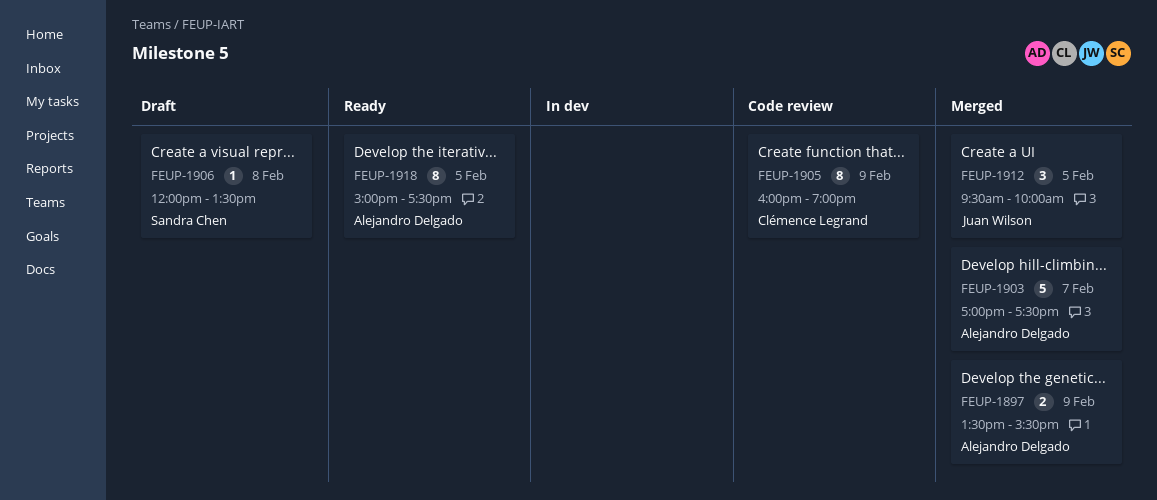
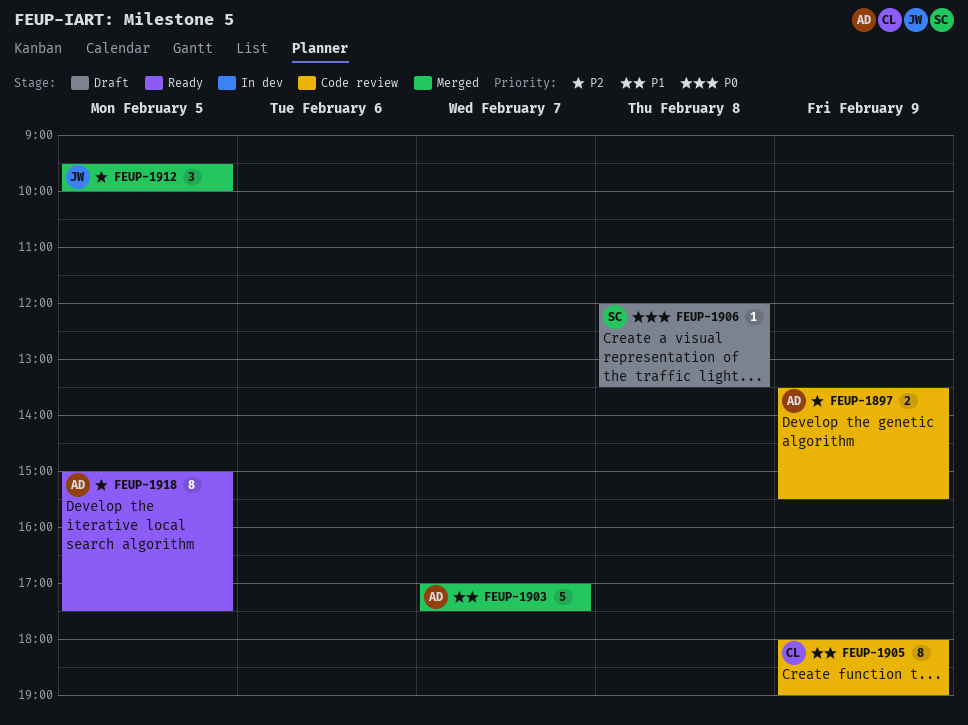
FEUP-1897, status: Merged -> Code review
FEUP-1905, begins: 16:00 -> 18:00

